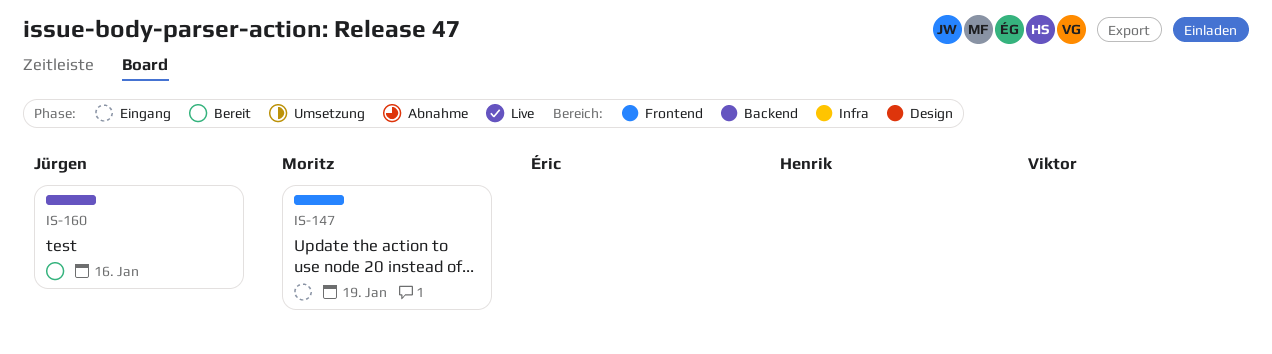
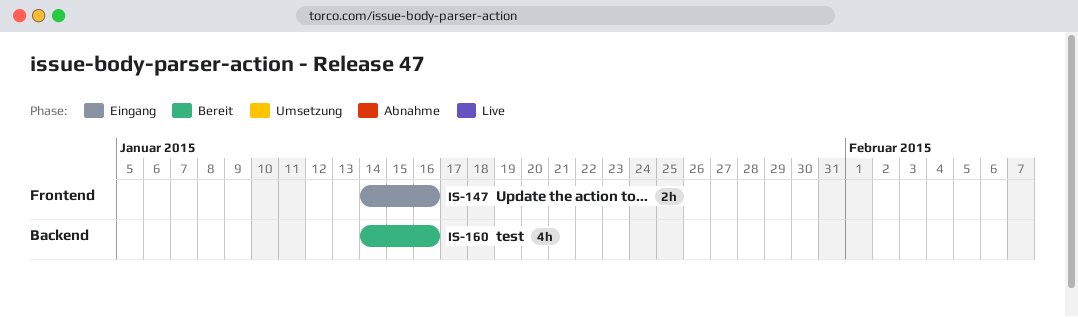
IS-147, due: Jan 19 -> Jan 16

